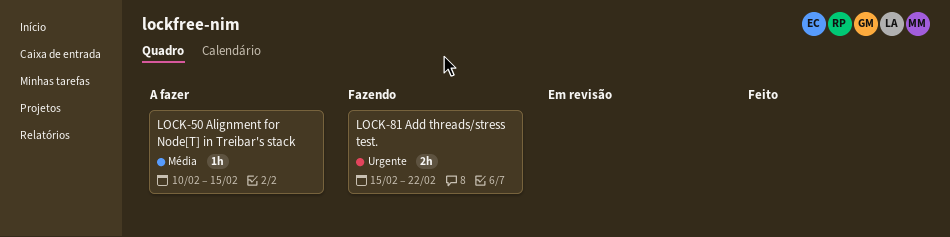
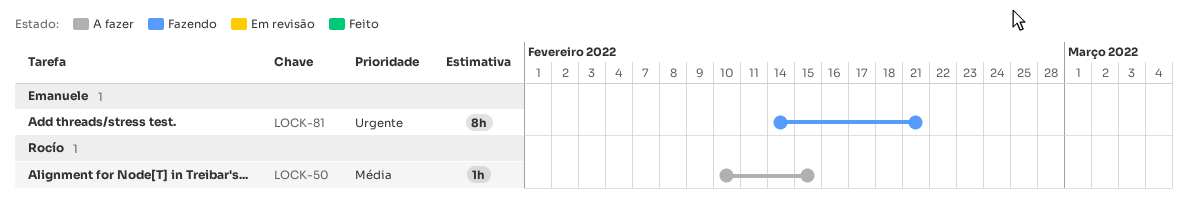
LOCK-81, estimate: 2h -> 8h
LOCK-81, start: Feb 15 -> Feb 14
LOCK-81, due: Feb 22 -> Feb 21

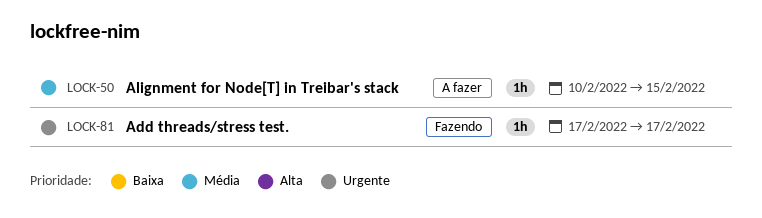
LOCK-81, estimate: 8h -> 1h
LOCK-81, start: Feb 14 -> Feb 17
LOCK-81, due: Feb 21 -> Feb 17

